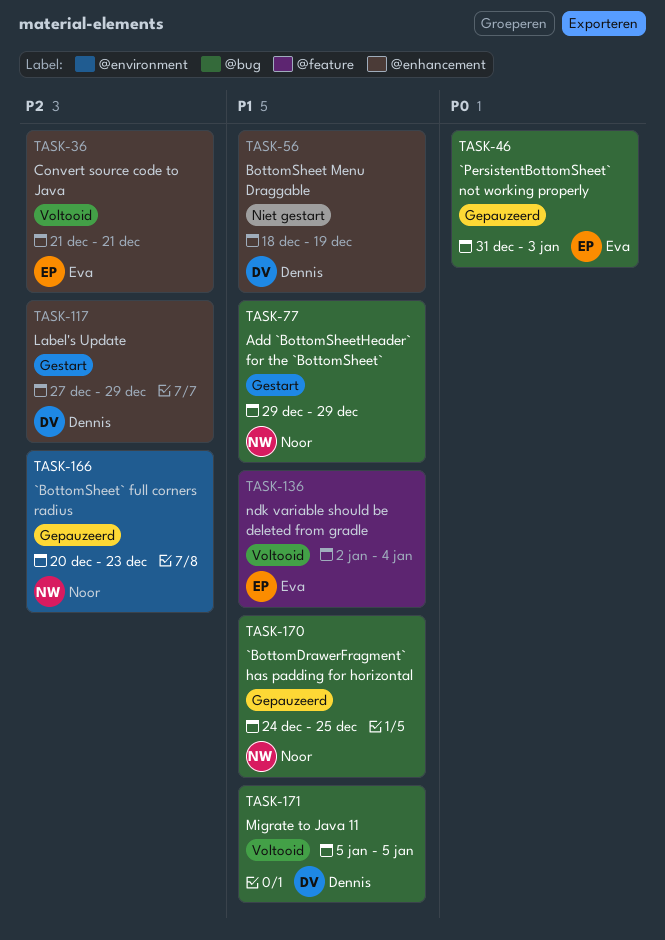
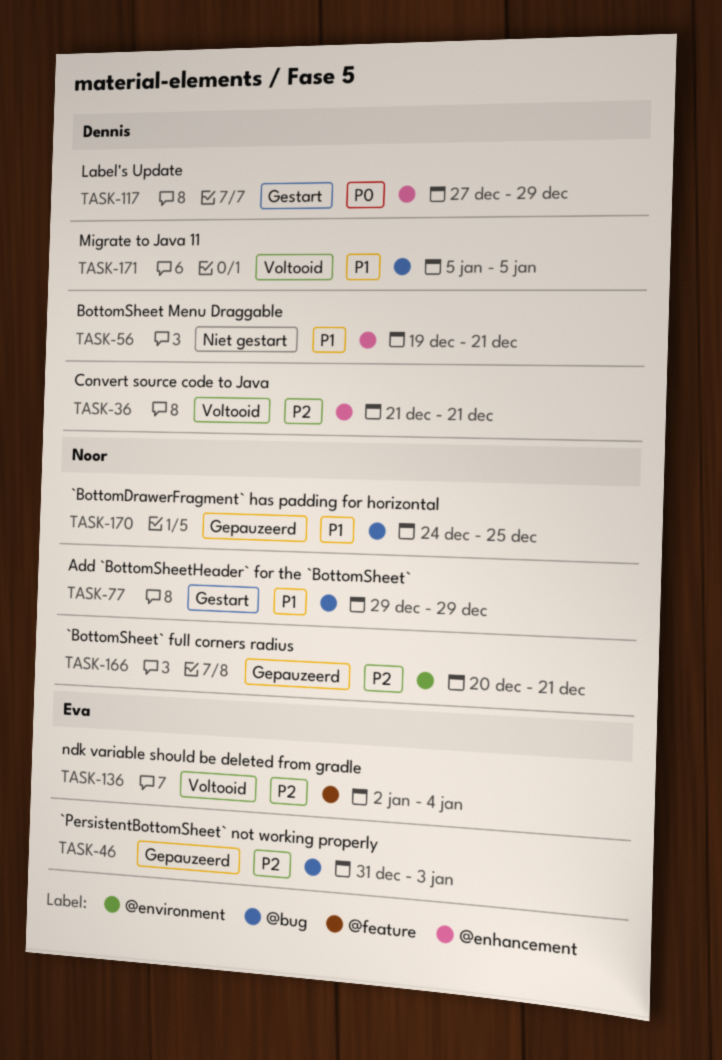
TASK-36, owner: Eva -> Dennis
TASK-46, priority: P0 -> P2
TASK-56, start: Dec 18 -> Dec 19
TASK-56, due: Dec 19 -> Dec 21
TASK-117, priority: P2 -> P0
TASK-136, priority: P1 -> P2
TASK-166, due: Dec 23 -> Dec 21

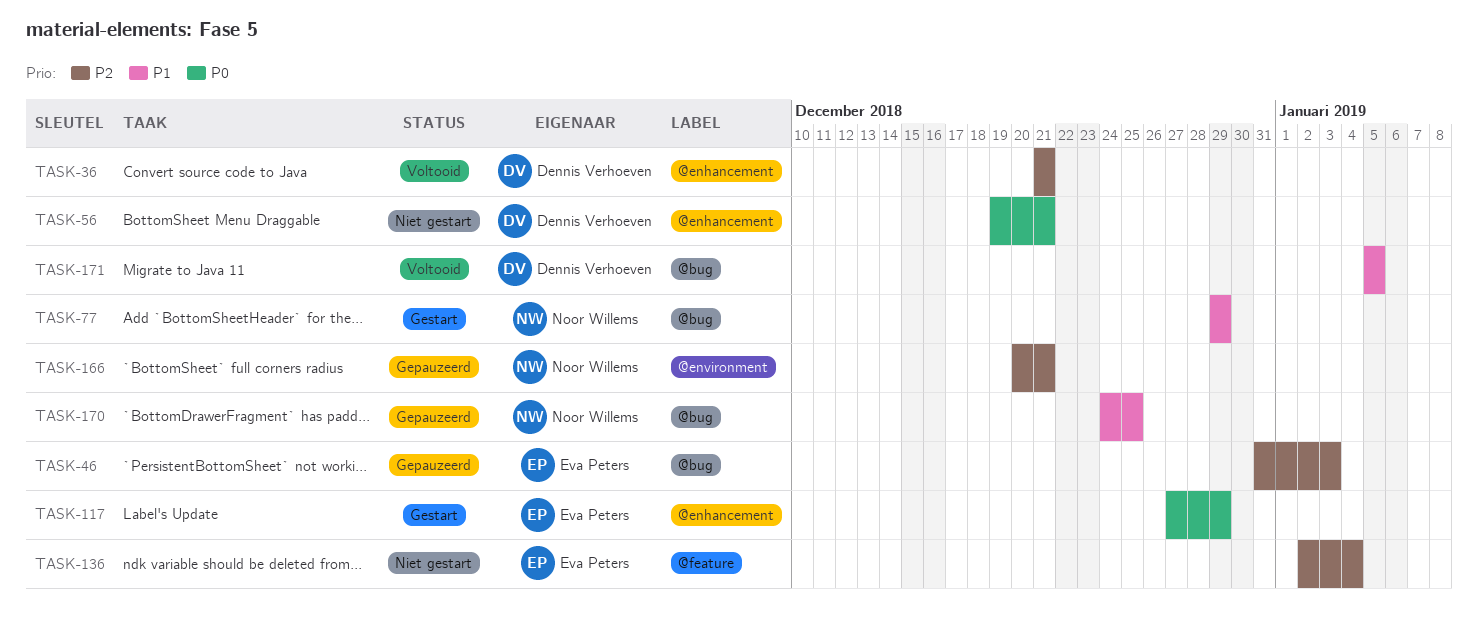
TASK-56, priority: P1 -> P0
TASK-117, owner: Dennis Verhoeven -> Eva Peters
TASK-136, status: Voltooid -> Niet gestart

